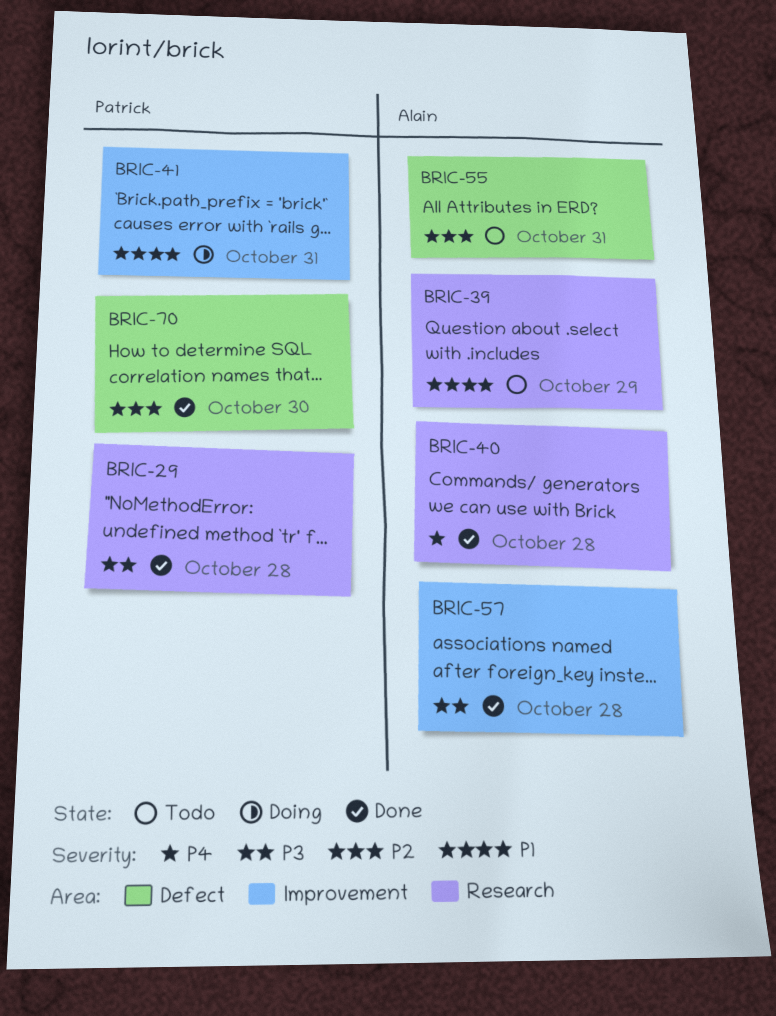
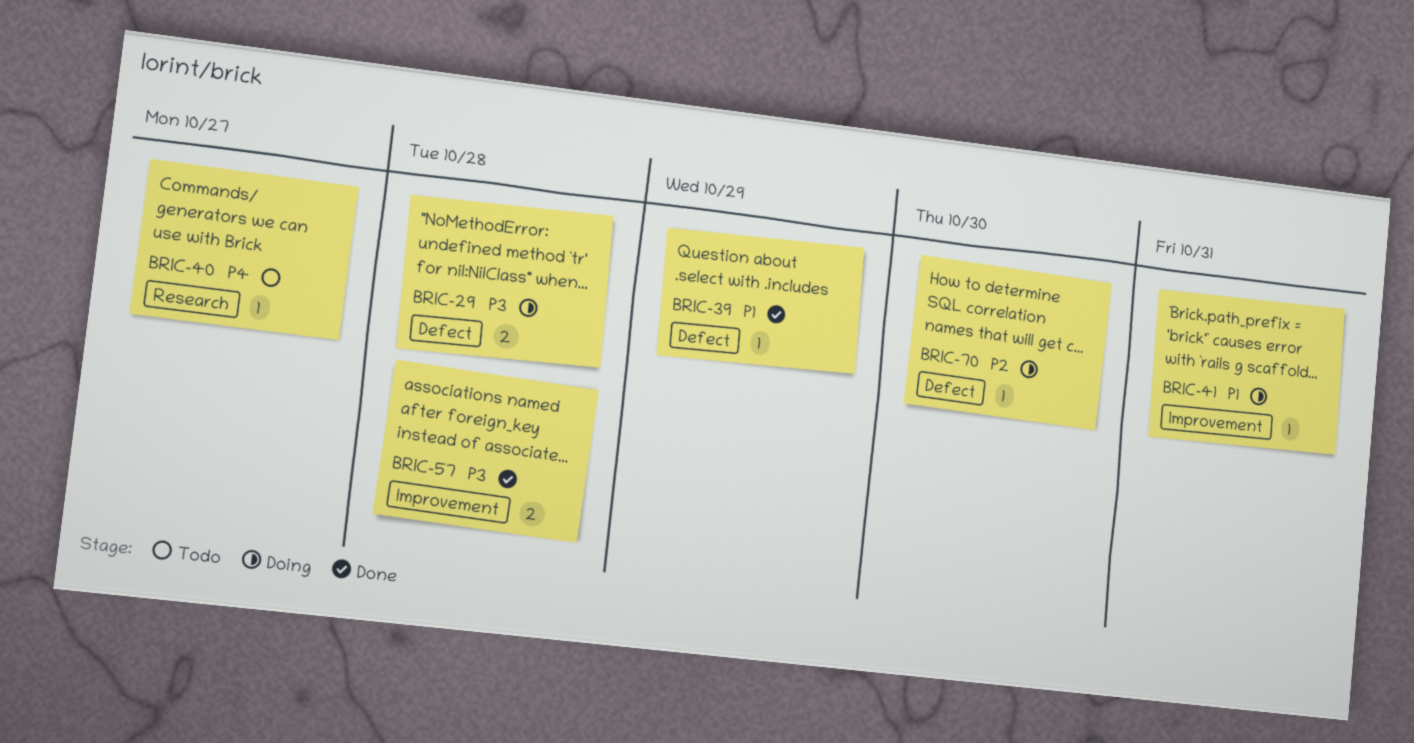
BRIC-29, status: Done -> Doing
BRIC-29, label: Research -> Defect
BRIC-39, status: Todo -> Done
BRIC-39, label: Research -> Defect
BRIC-40, status: Done -> Todo
BRIC-40, due: Oct 28 -> Oct 27
BRIC-55: present -> none
BRIC-70, status: Done -> Doing

